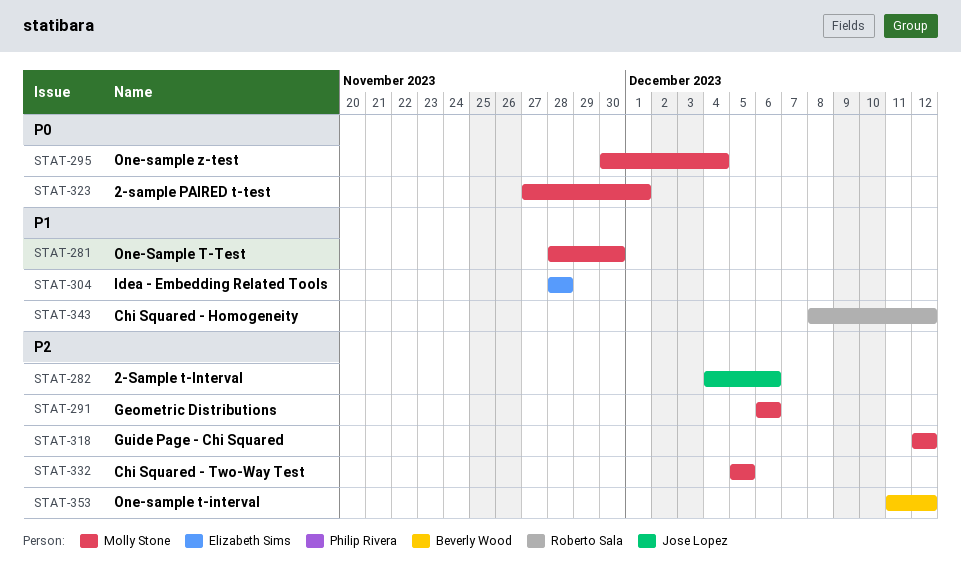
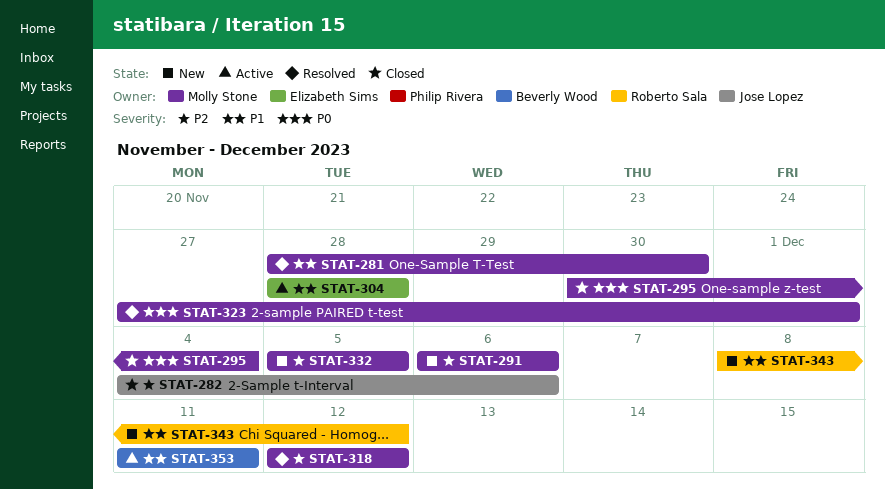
STAT-353, priority: P2 -> P1
STAT-353, due: Dec 12 -> Dec 11

